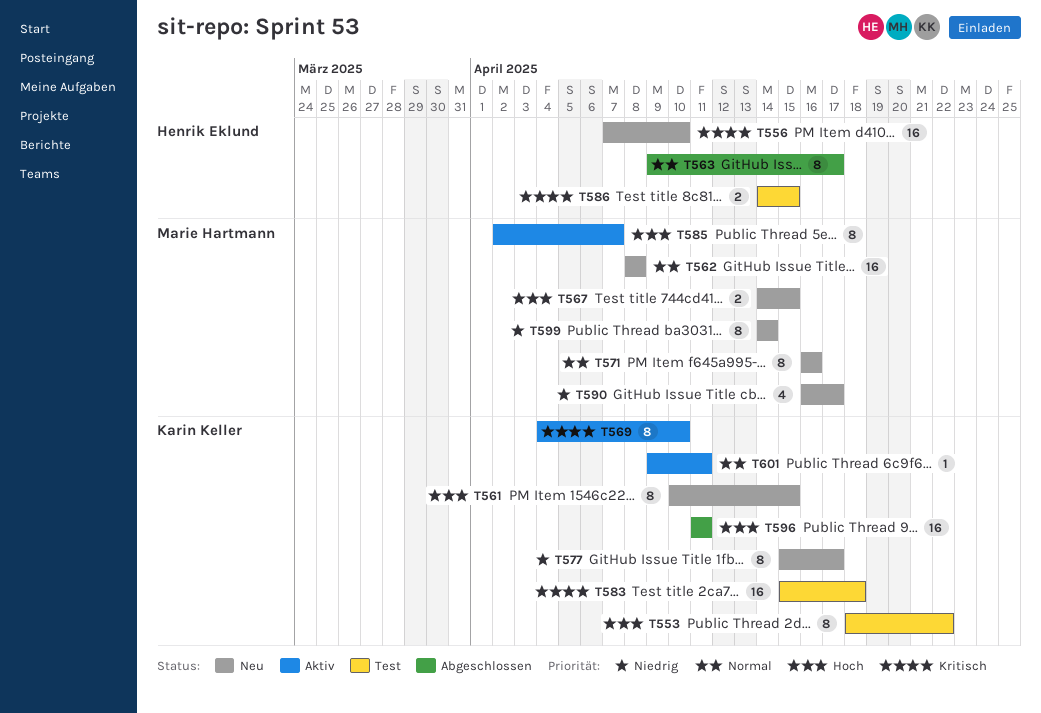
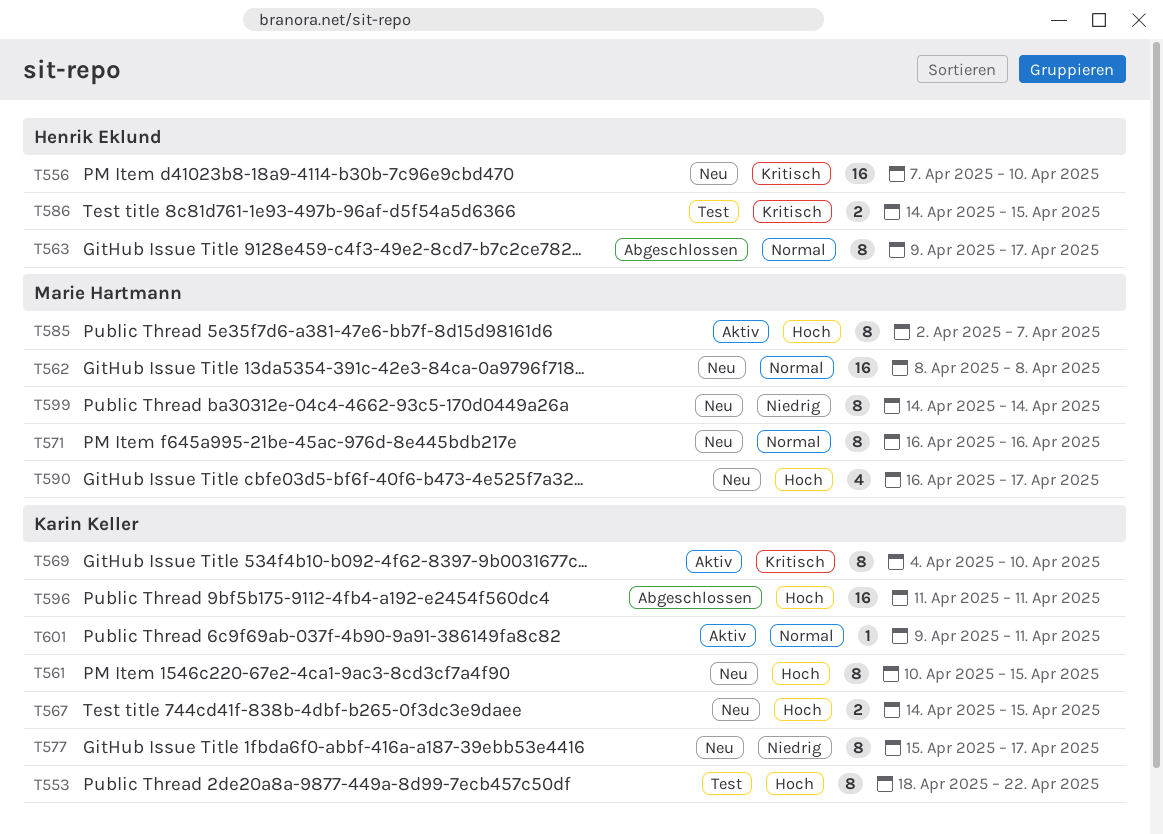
T567, owner: Marie Hartmann -> Karin Keller
T583: present -> none
T590, priority: Niedrig -> Hoch

